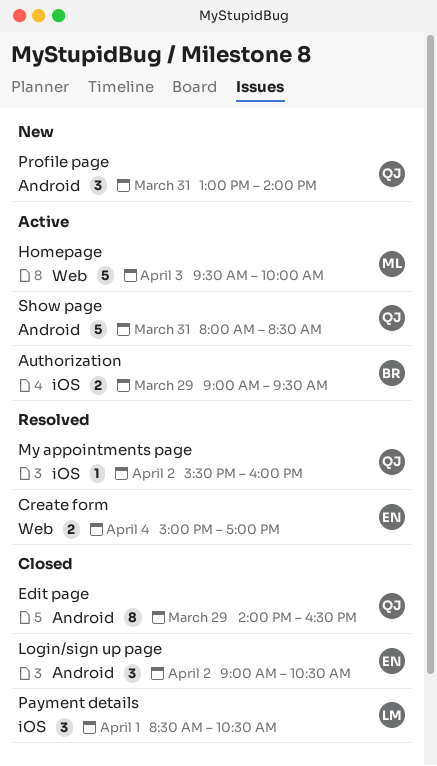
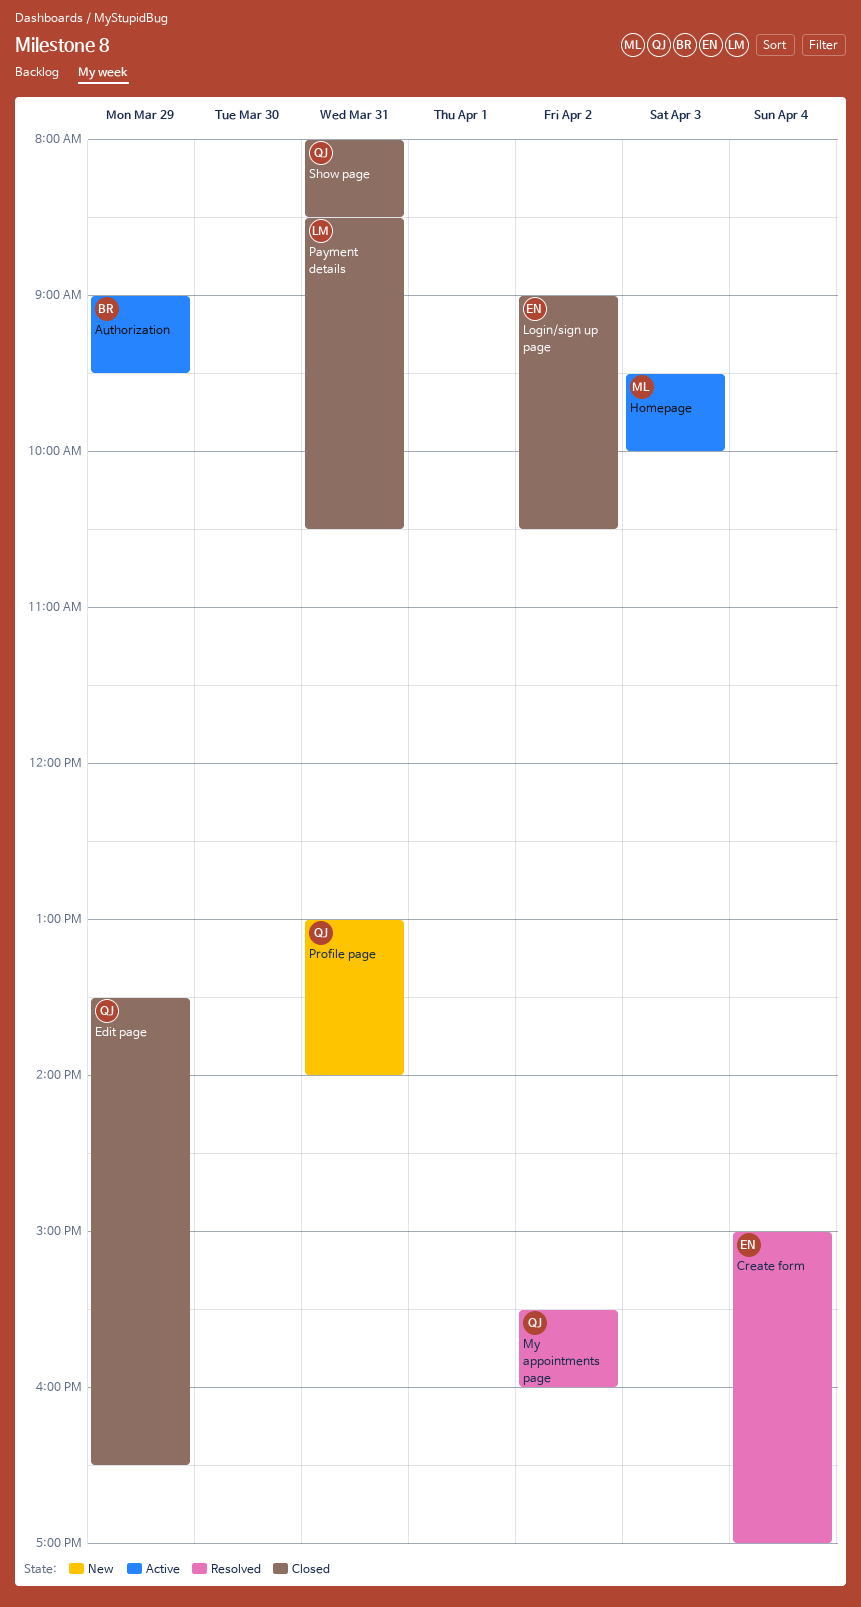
Edit page, begins: 14:00 -> 13:30
Payment details, day: Apr 1 -> Mar 31
Show page, status: Active -> Closed

